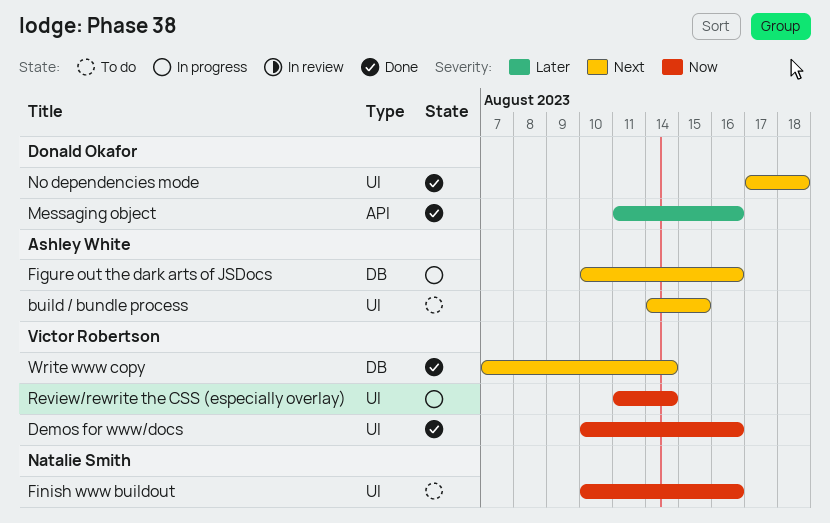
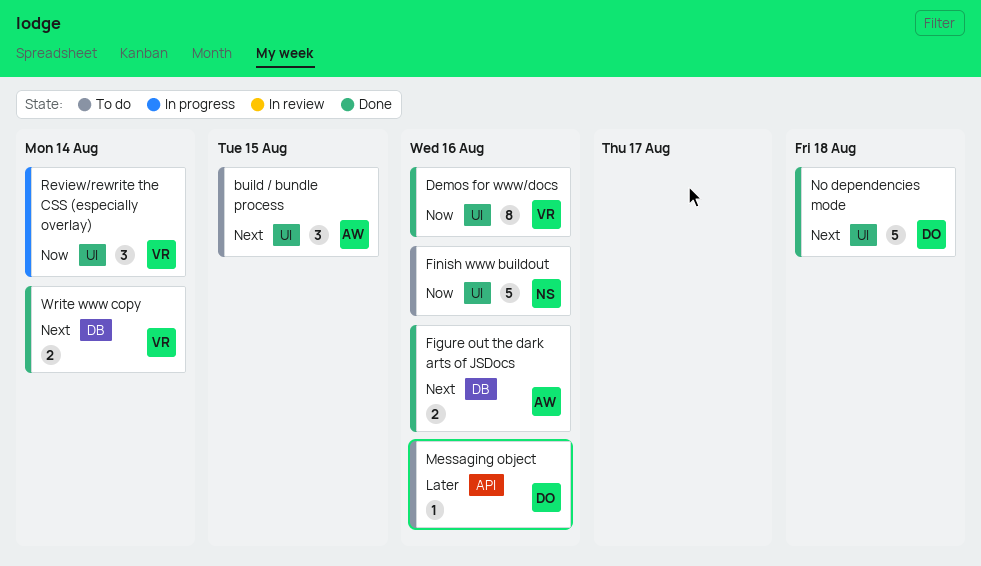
Figure out the dark arts of JSDocs, status: In progress -> Done
Messaging object, status: Done -> To do

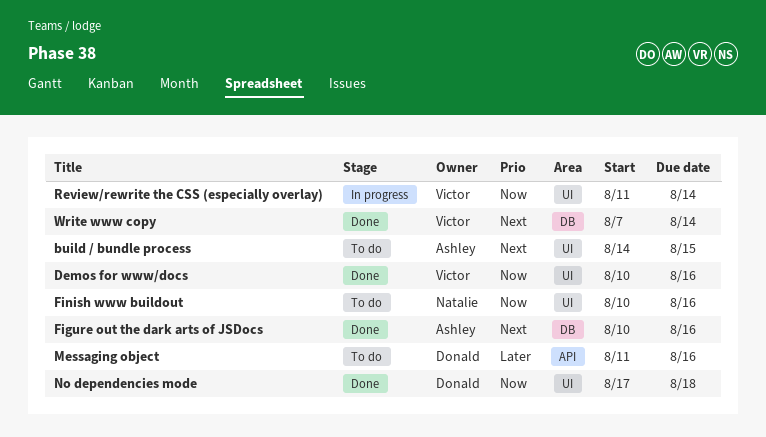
No dependencies mode, priority: Next -> Now

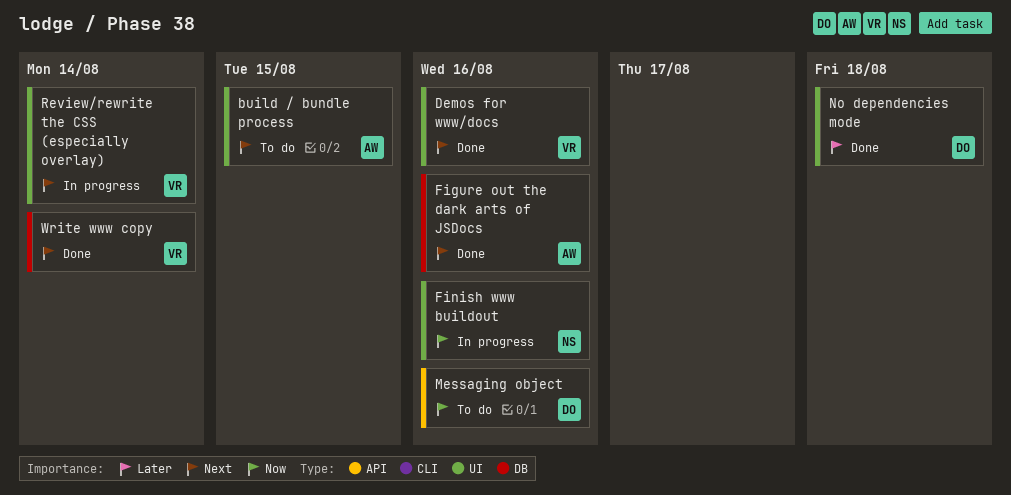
Demos for www/docs, priority: Now -> Next
Finish www buildout, status: To do -> In progress
Messaging object, priority: Later -> Now
No dependencies mode, priority: Now -> Later
Review/rewrite the CSS (especially overlay), priority: Now -> Next

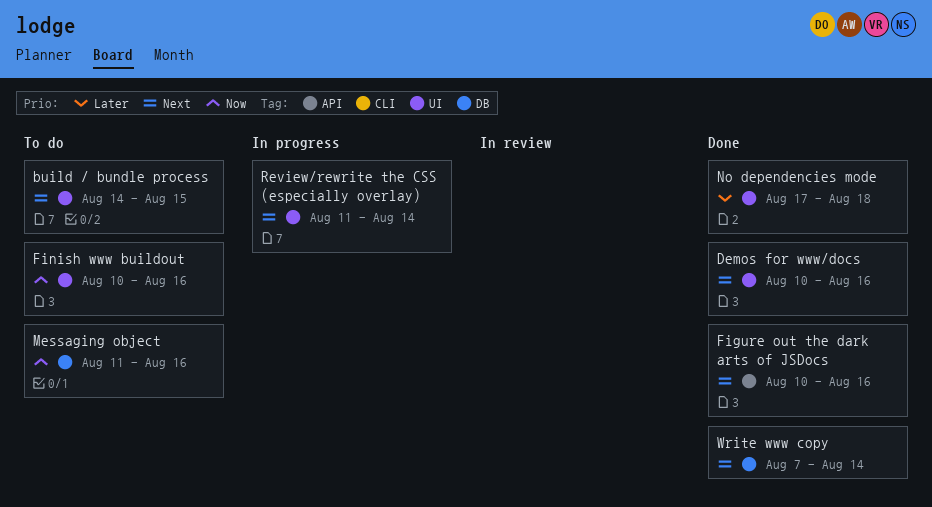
Figure out the dark arts of JSDocs, label: DB -> API
Finish www buildout, status: In progress -> To do
Messaging object, label: API -> DB

